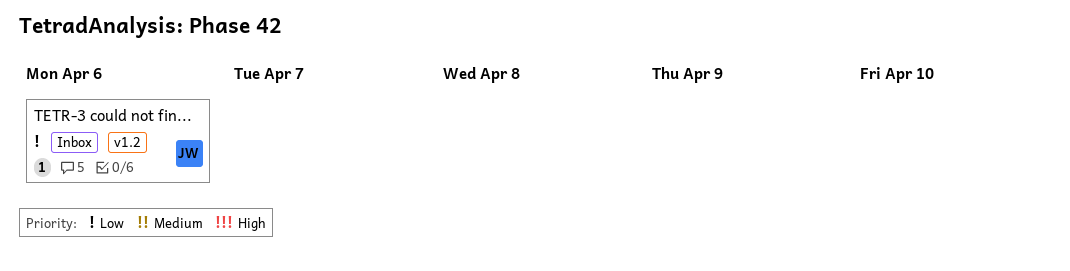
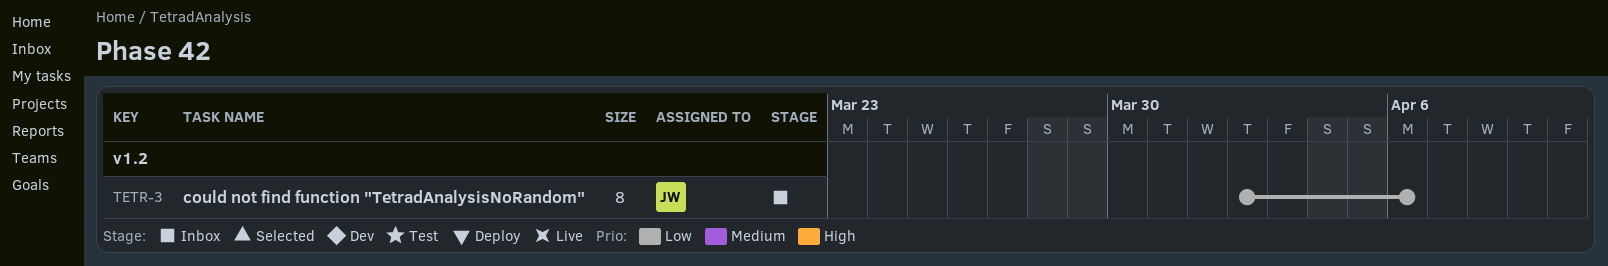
TETR-3, estimate: 1 -> 8

